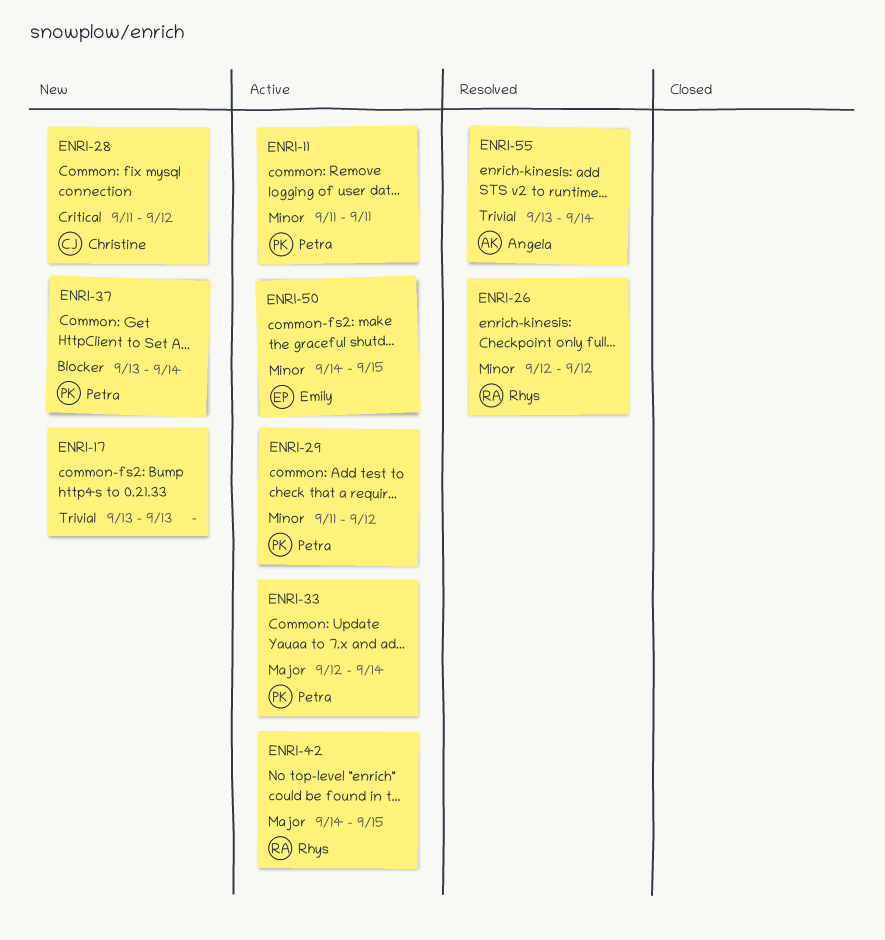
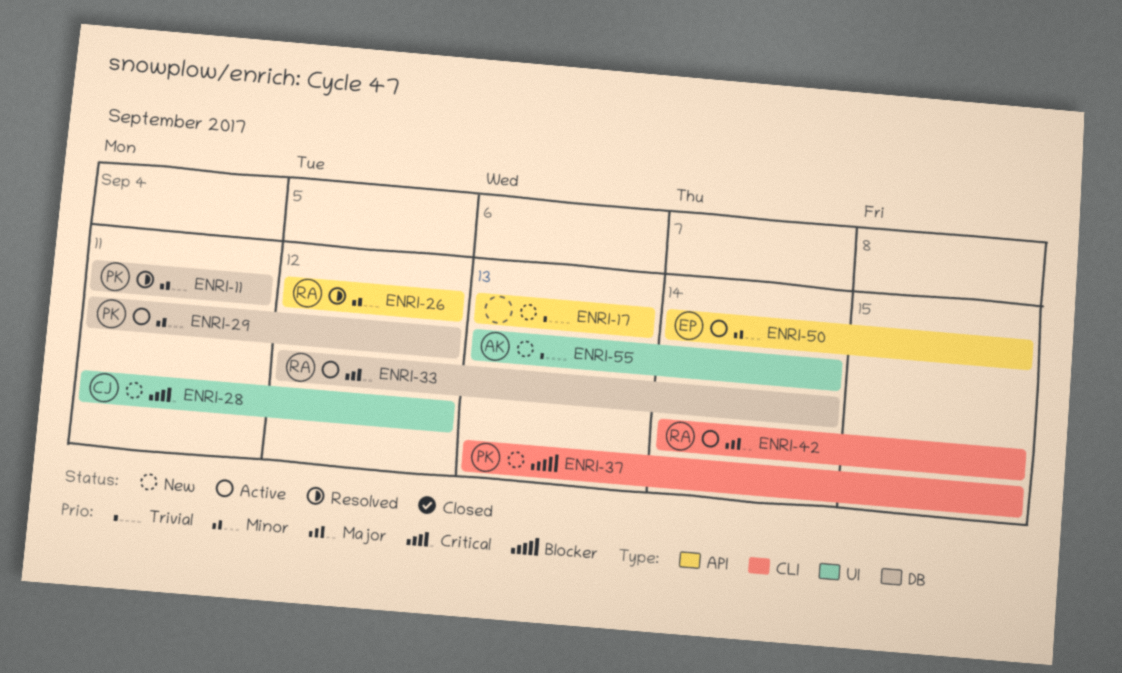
ENRI-11, status: Active -> Resolved
ENRI-33, owner: Petra -> Rhys
ENRI-37, due: Sep 14 -> Sep 15
ENRI-55, status: Resolved -> New

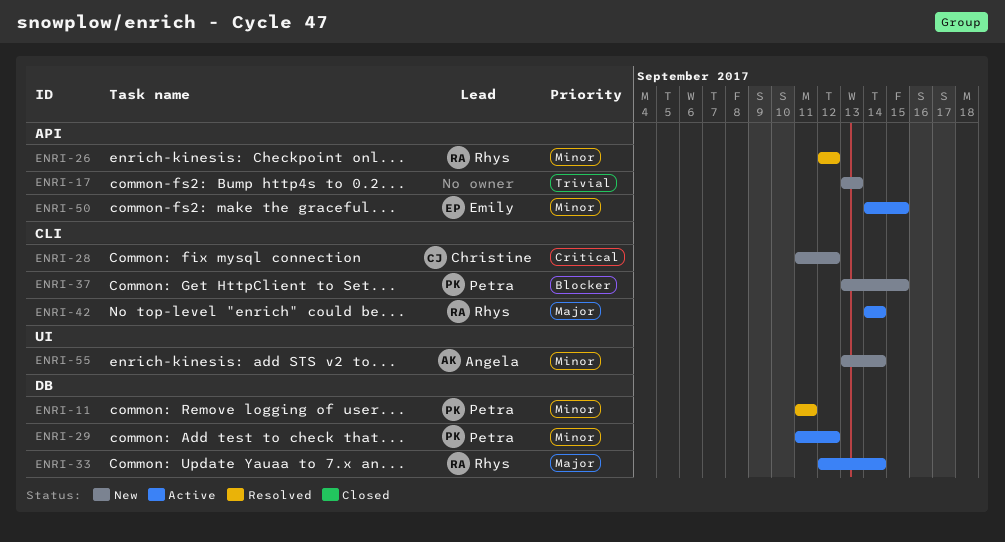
ENRI-28, label: UI -> CLI
ENRI-42, due: Sep 15 -> Sep 14
ENRI-55, priority: Trivial -> Minor

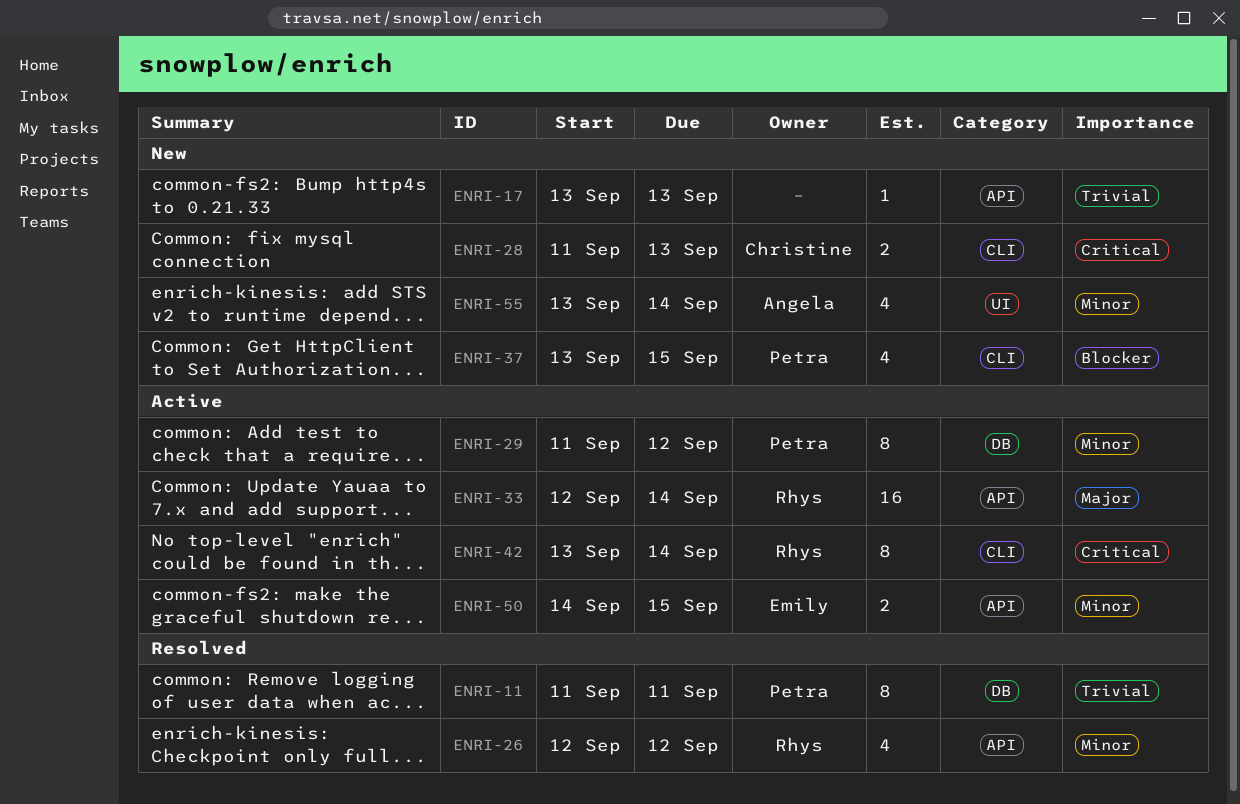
ENRI-11, priority: Minor -> Trivial
ENRI-28, due: Sep 12 -> Sep 13
ENRI-33, label: DB -> API
ENRI-42, priority: Major -> Critical
ENRI-42, start: Sep 14 -> Sep 13

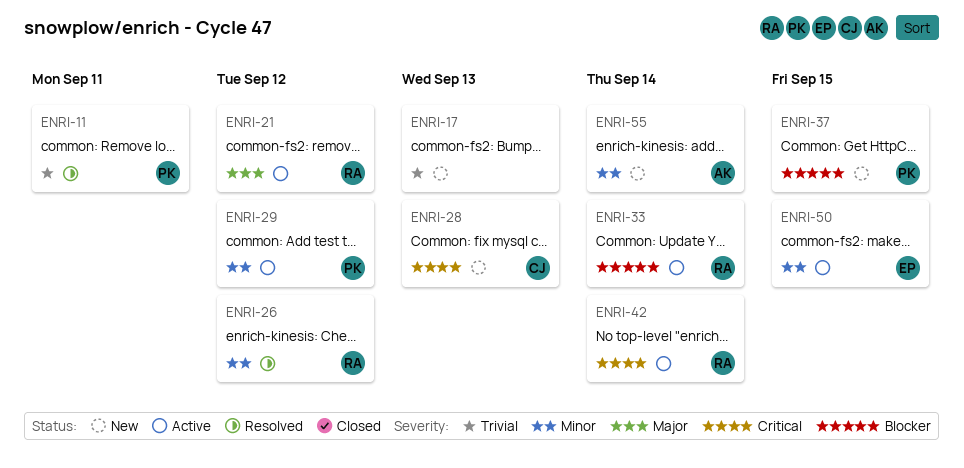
ENRI-21: none -> present
ENRI-33, priority: Major -> Blocker

